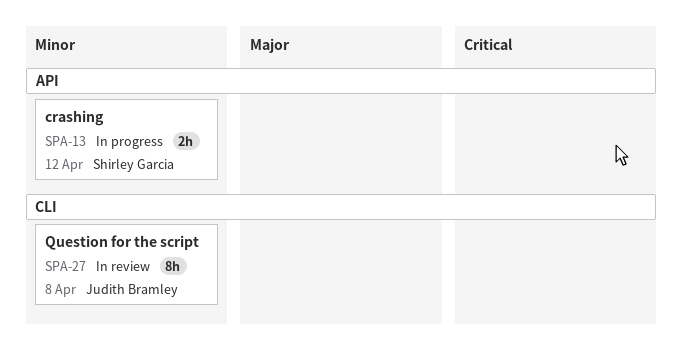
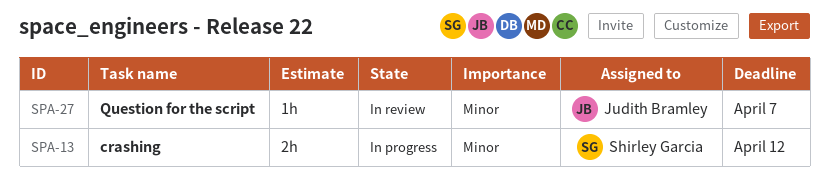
SPA-27, estimate: 8h -> 1h
SPA-27, due: Apr 8 -> Apr 7

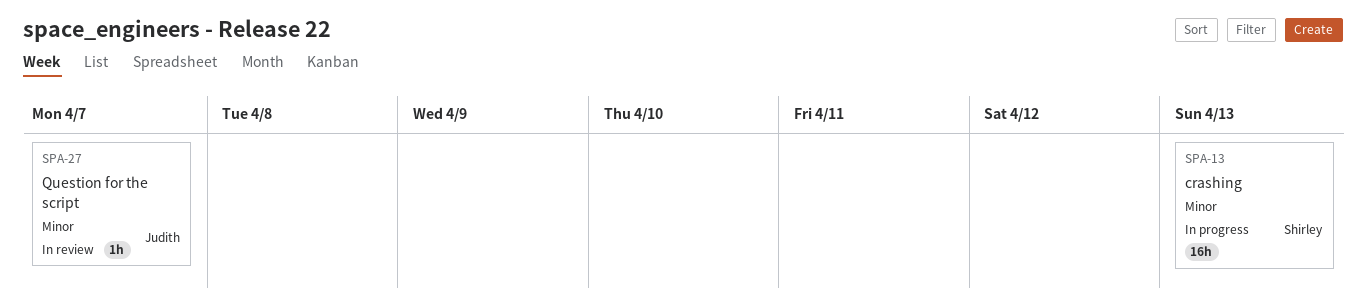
SPA-13, estimate: 2h -> 16h
SPA-13, due: Apr 12 -> Apr 13

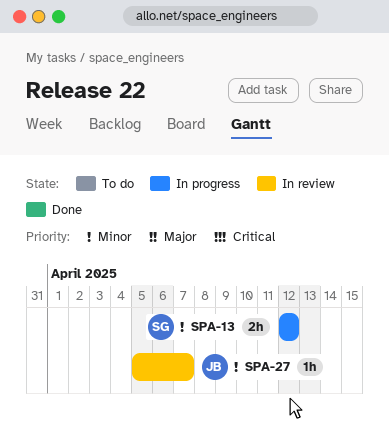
SPA-13, estimate: 16h -> 2h
SPA-13, due: Apr 13 -> Apr 12

